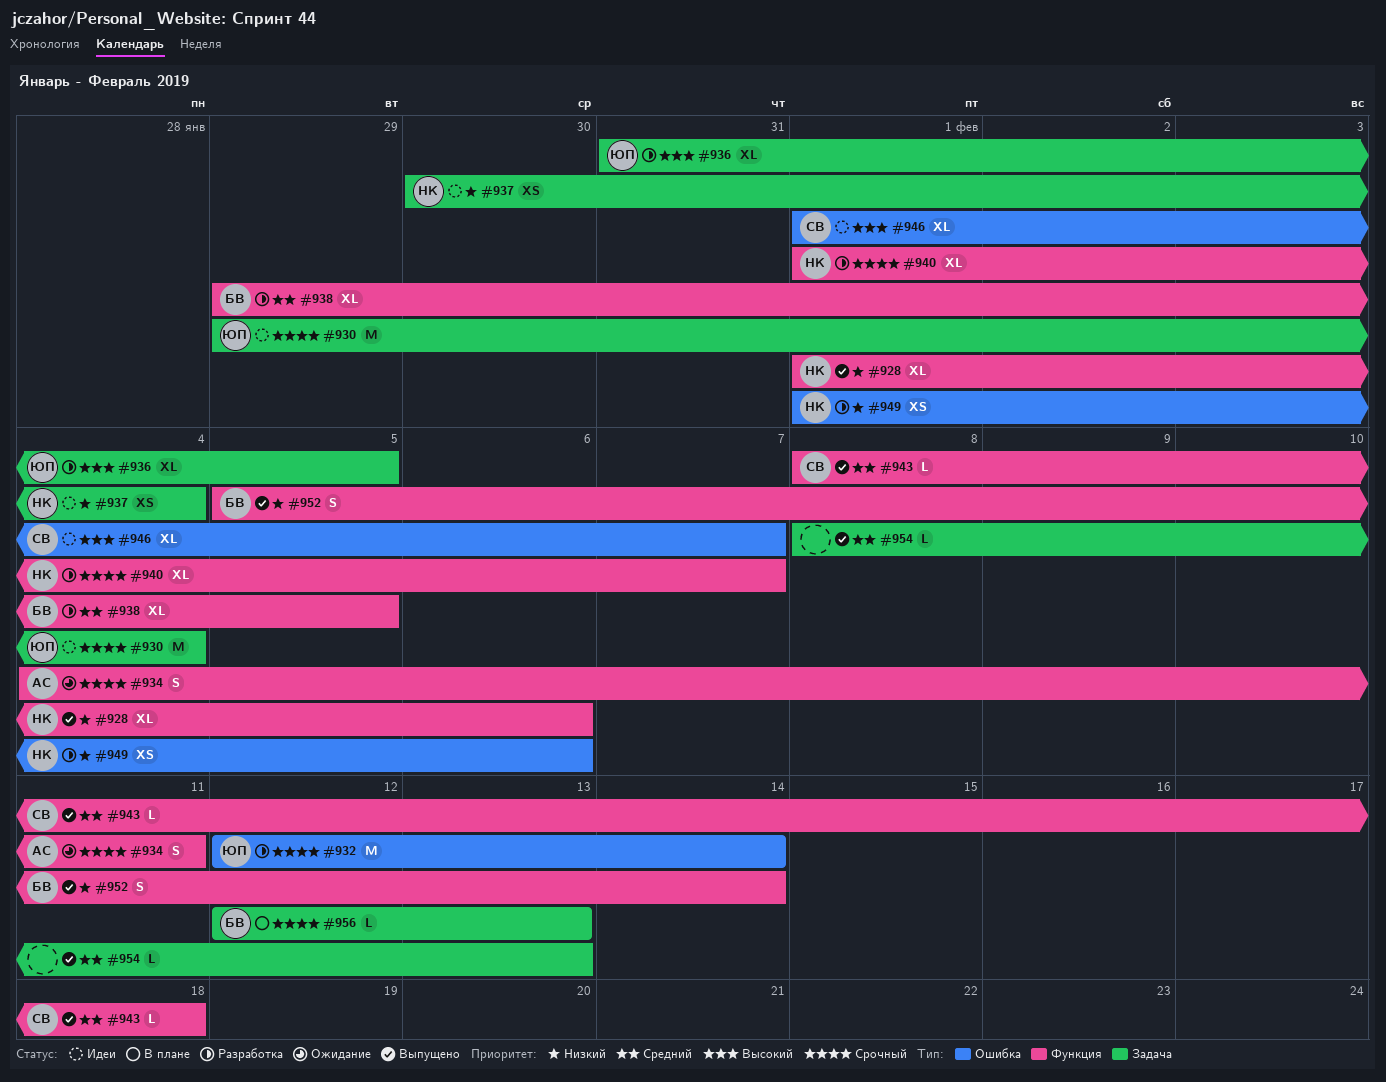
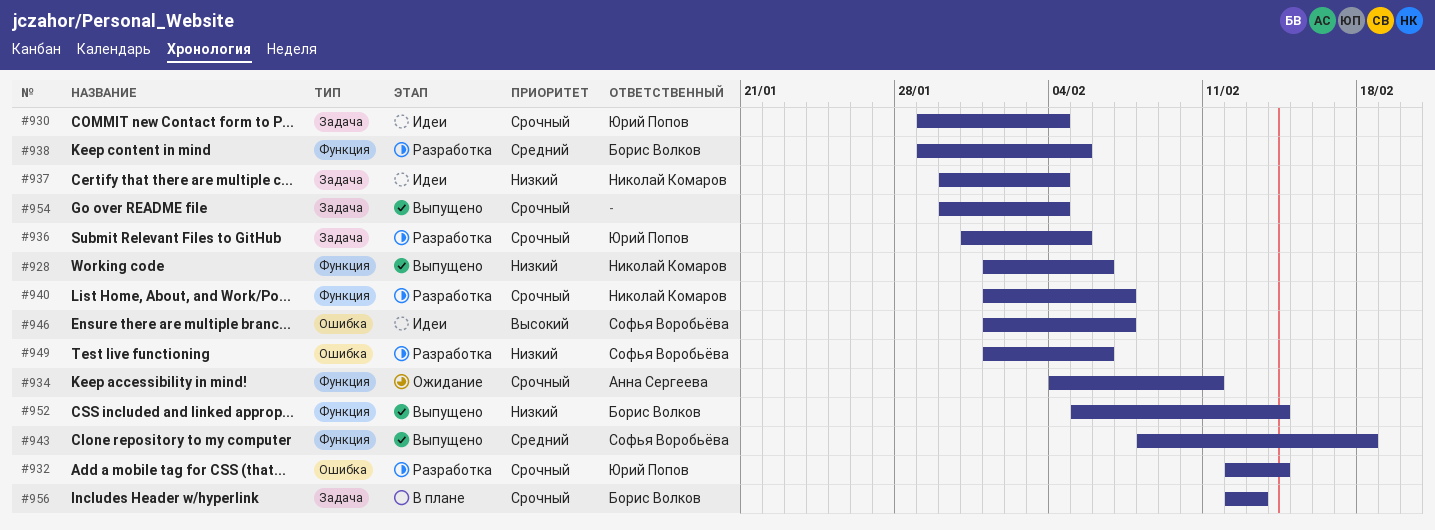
#936, priority: Высокий -> Срочный
#949, owner: Николай Комаров -> Софья Воробьёва
#954, priority: Средний -> Срочный
#954, start: Feb 8 -> Jan 30
#954, due: Feb 13 -> Feb 4

